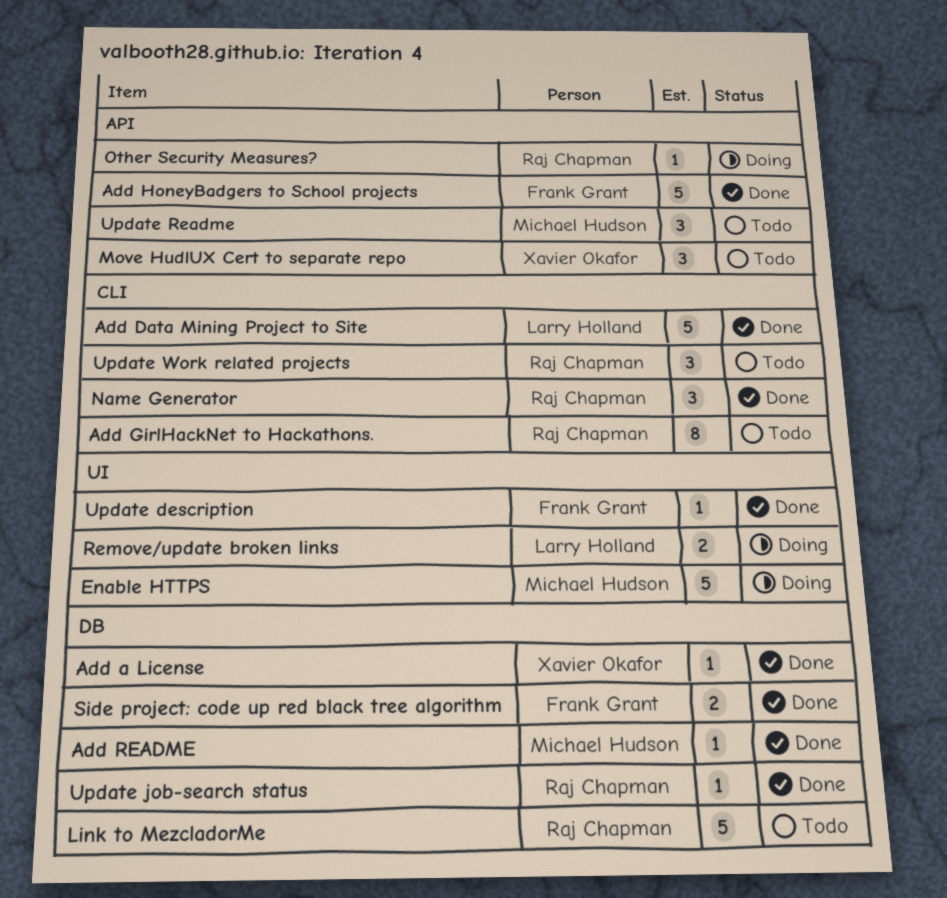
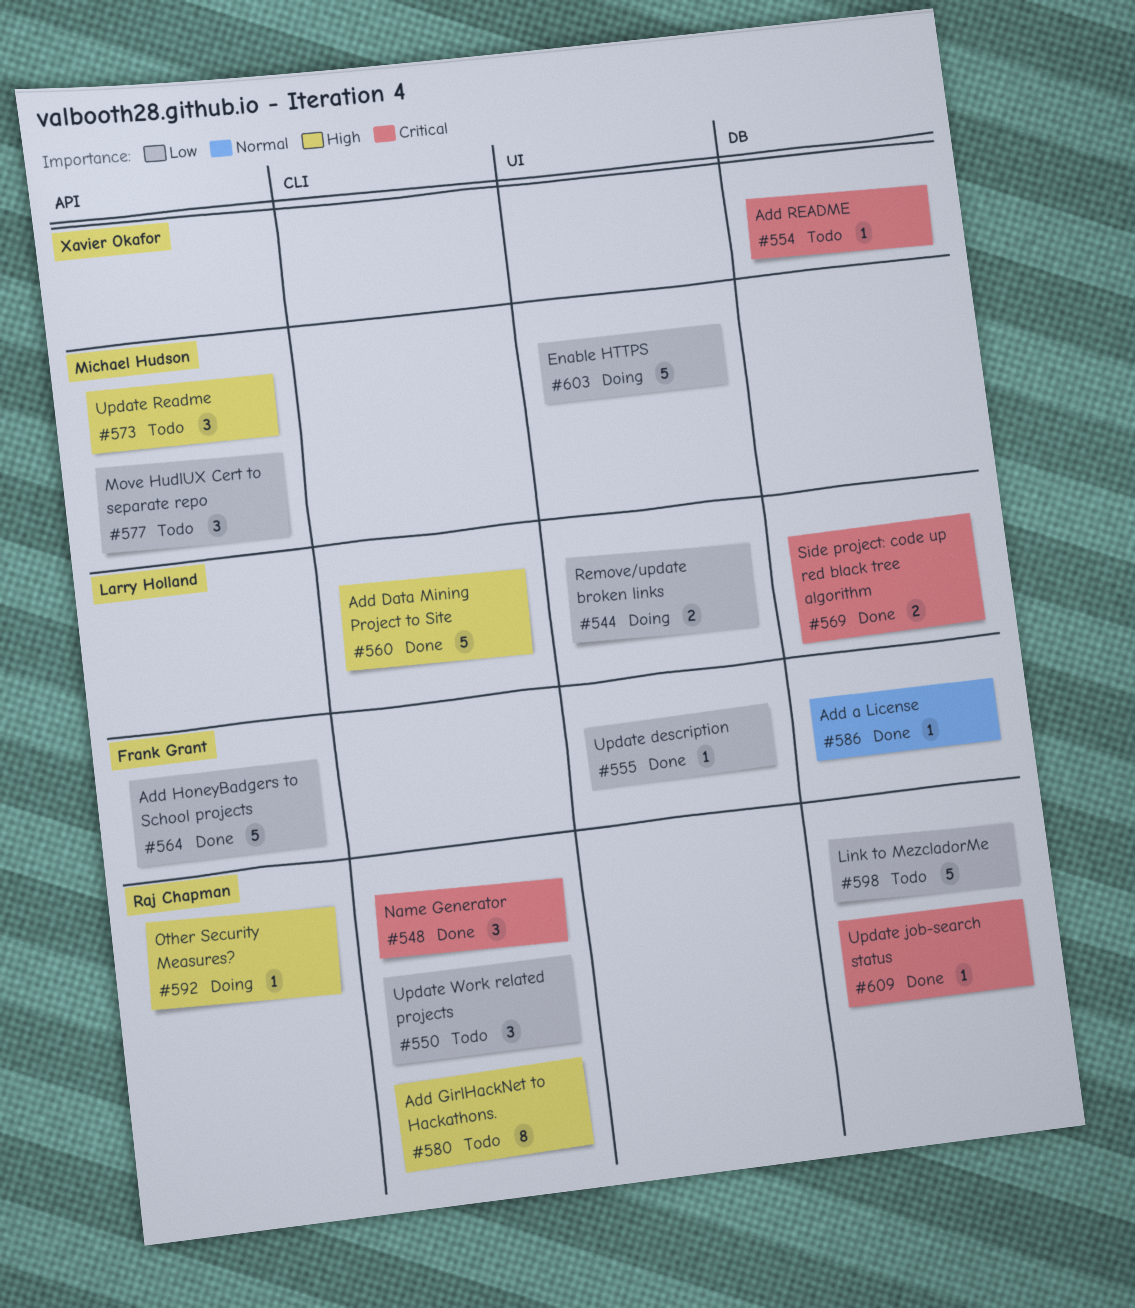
Add a License, owner: Xavier Okafor -> Frank Grant
Add README, status: Done -> Todo
Add README, owner: Michael Hudson -> Xavier Okafor
Move HudlUX Cert to separate repo, owner: Xavier Okafor -> Michael Hudson
Side project: code up red black tree algorithm, owner: Frank Grant -> Larry Holland

